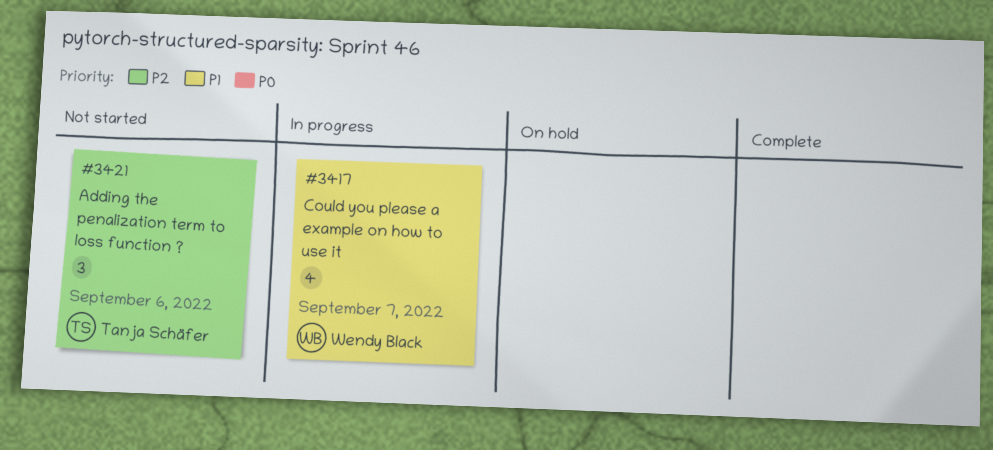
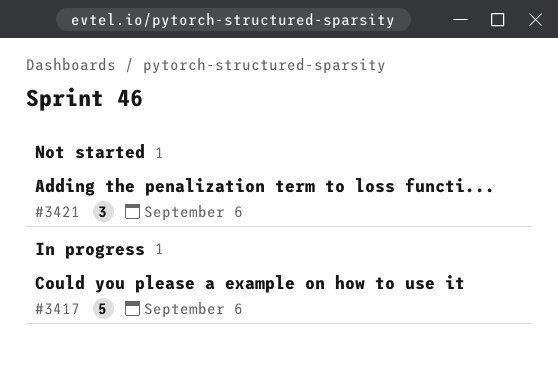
#3417, estimate: 4 -> 5
#3417, due: Sep 7 -> Sep 6

